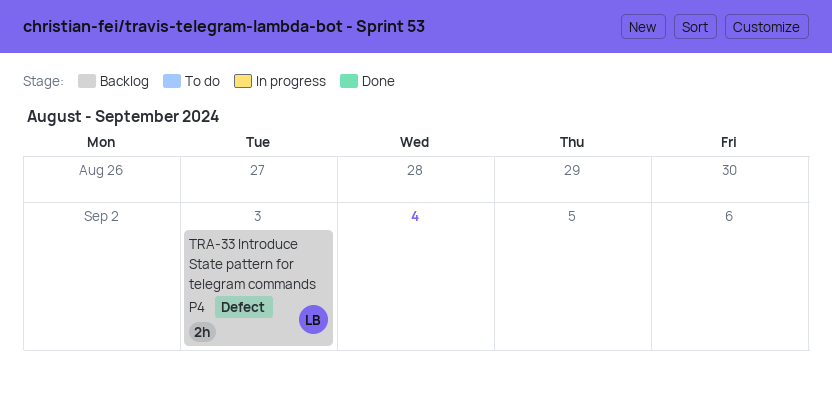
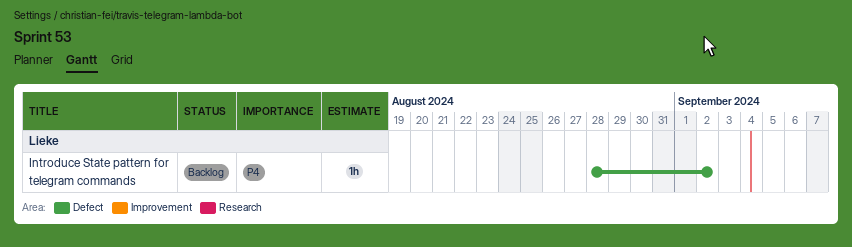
Introduce State pattern for telegram commands, estimate: 2h -> 1h
Introduce State pattern for telegram commands, due: Sep 3 -> Sep 2

